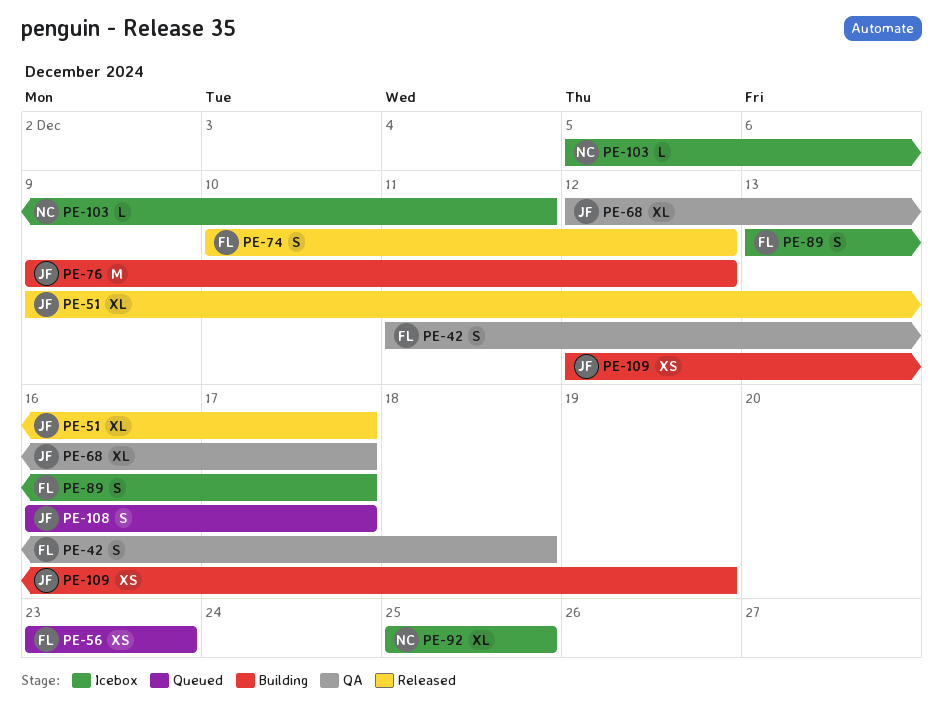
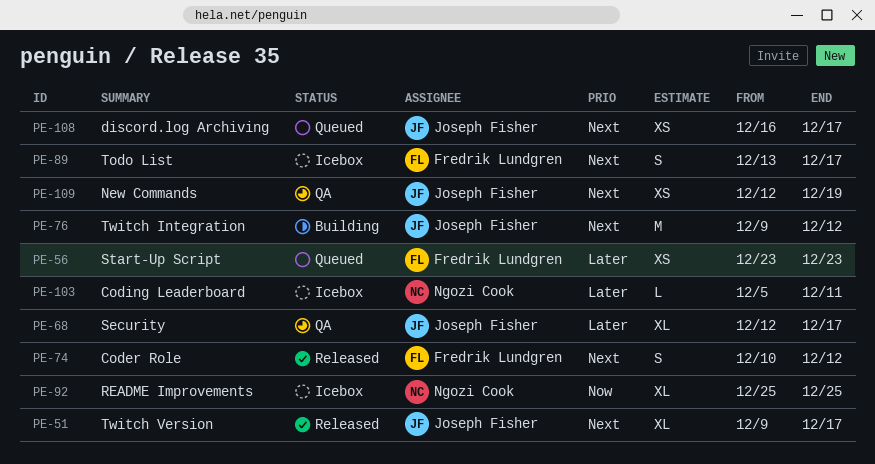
PE-42: present -> none
PE-108, estimate: S -> XS
PE-109, status: Building -> QA

